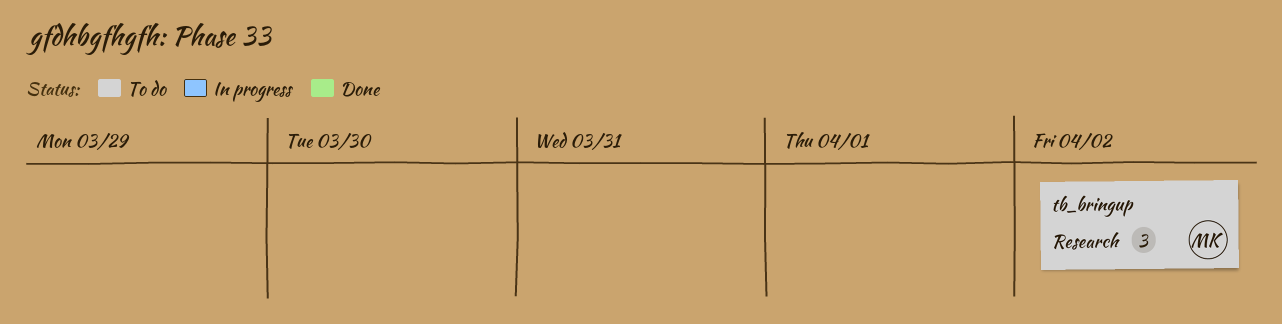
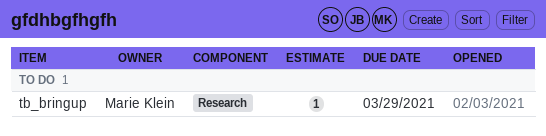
tb_bringup, estimate: 3 -> 1
tb_bringup, due: Apr 2 -> Mar 29

